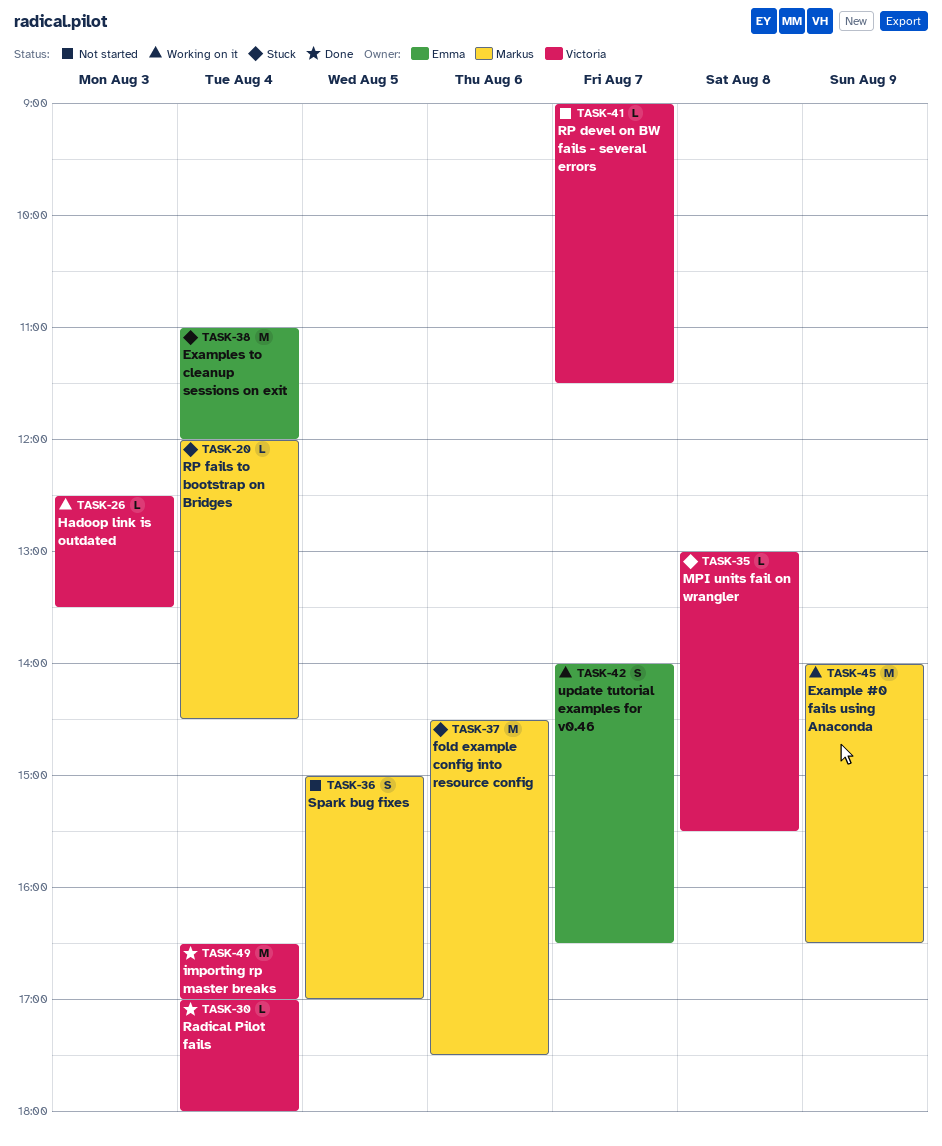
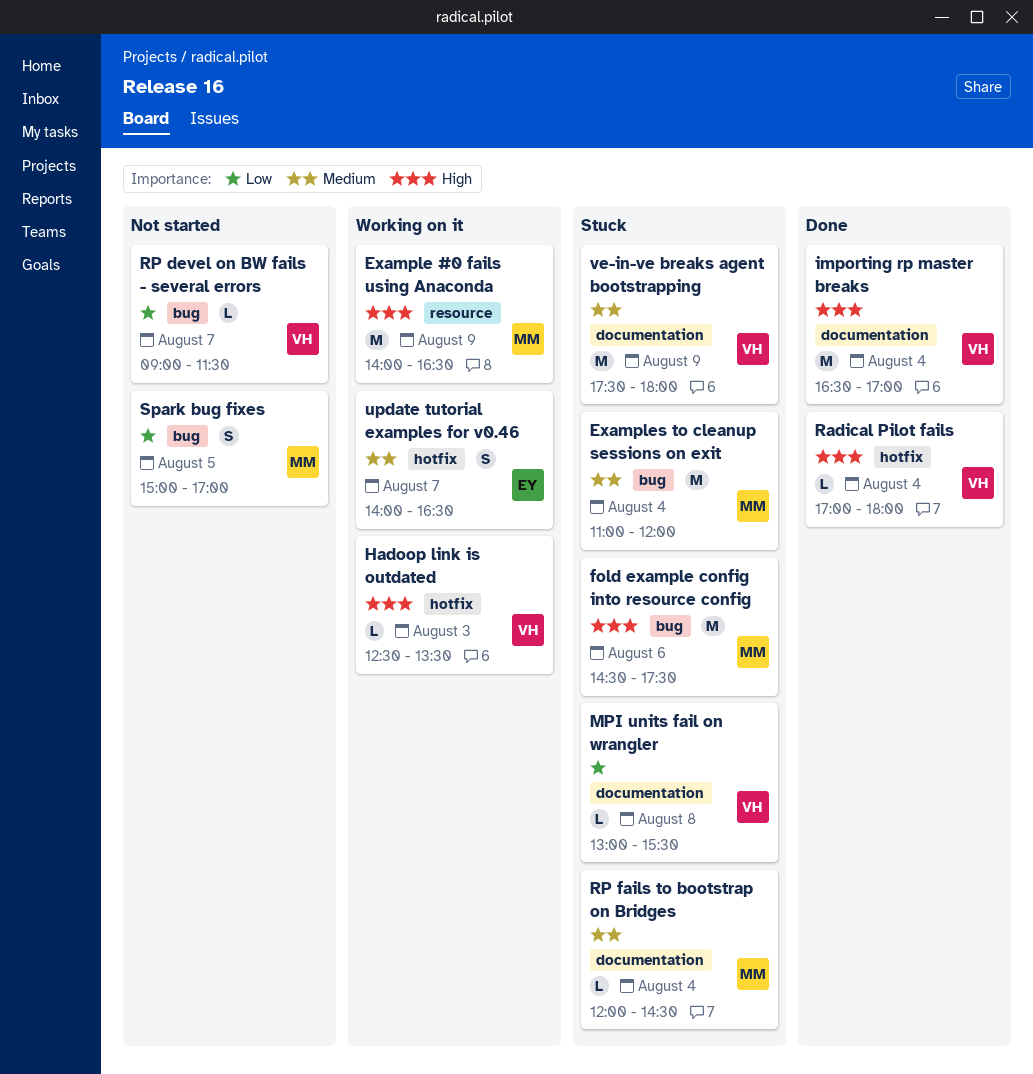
Examples to cleanup sessions on exit, owner: Emma -> Markus
ve-in-ve breaks agent bootstrapping: none -> present

